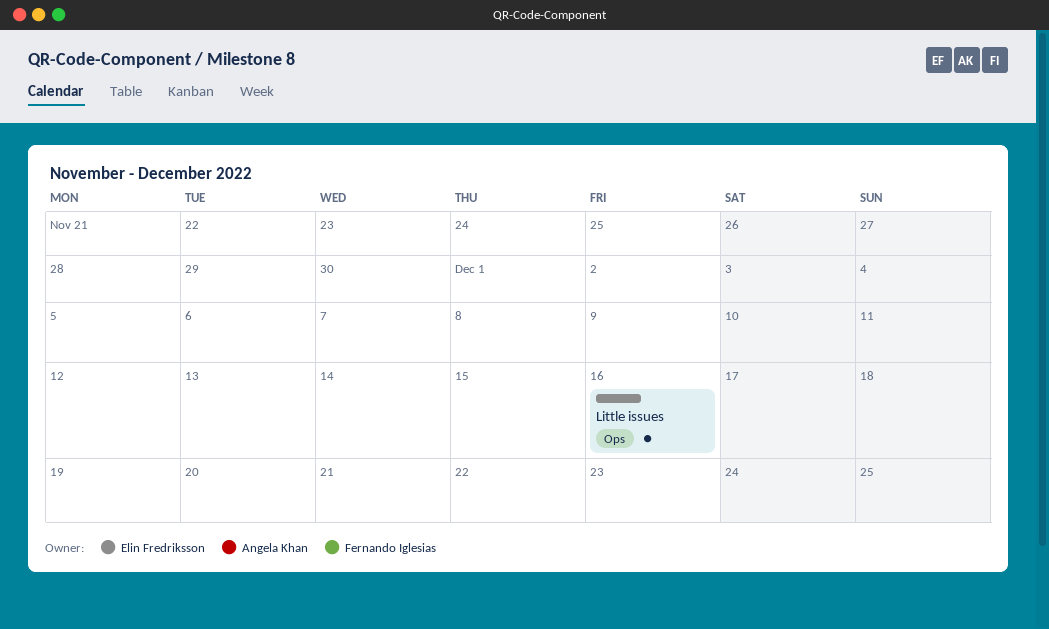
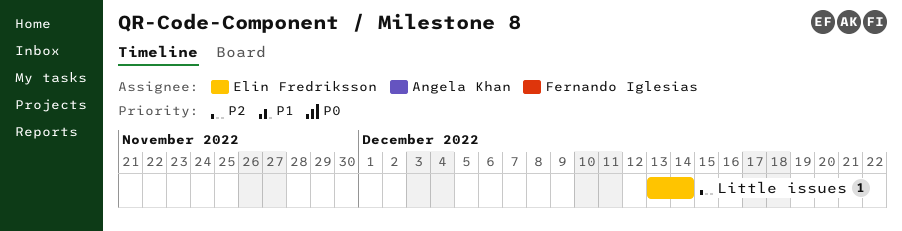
Little issues, due: Dec 16 -> Dec 14

